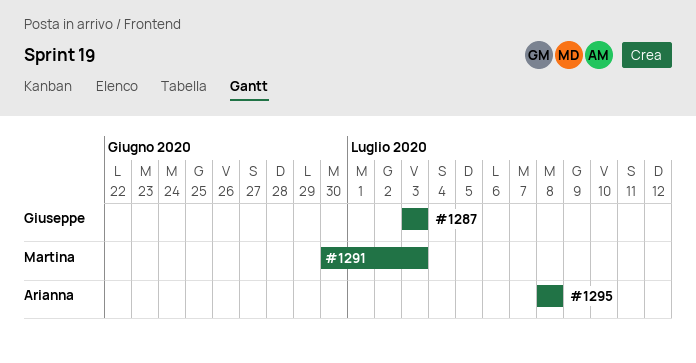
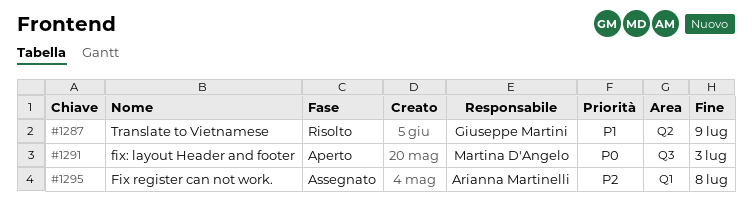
#1287, due: Jul 3 -> Jul 9

